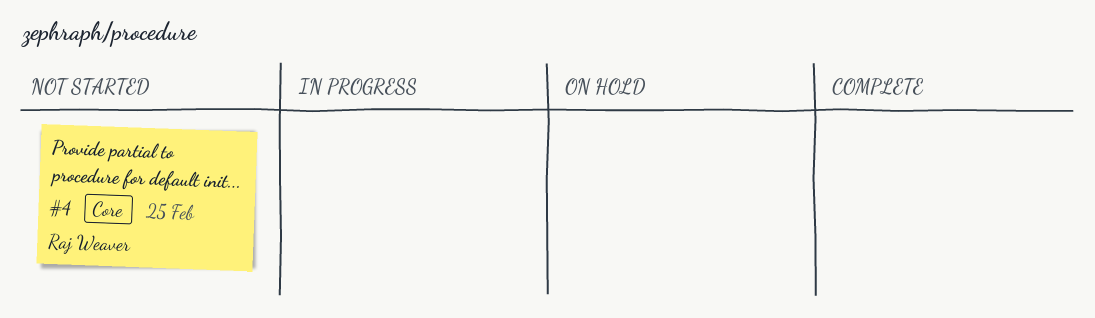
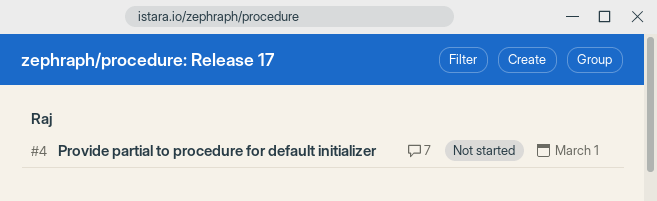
#4, due: Feb 25 -> Mar 1

